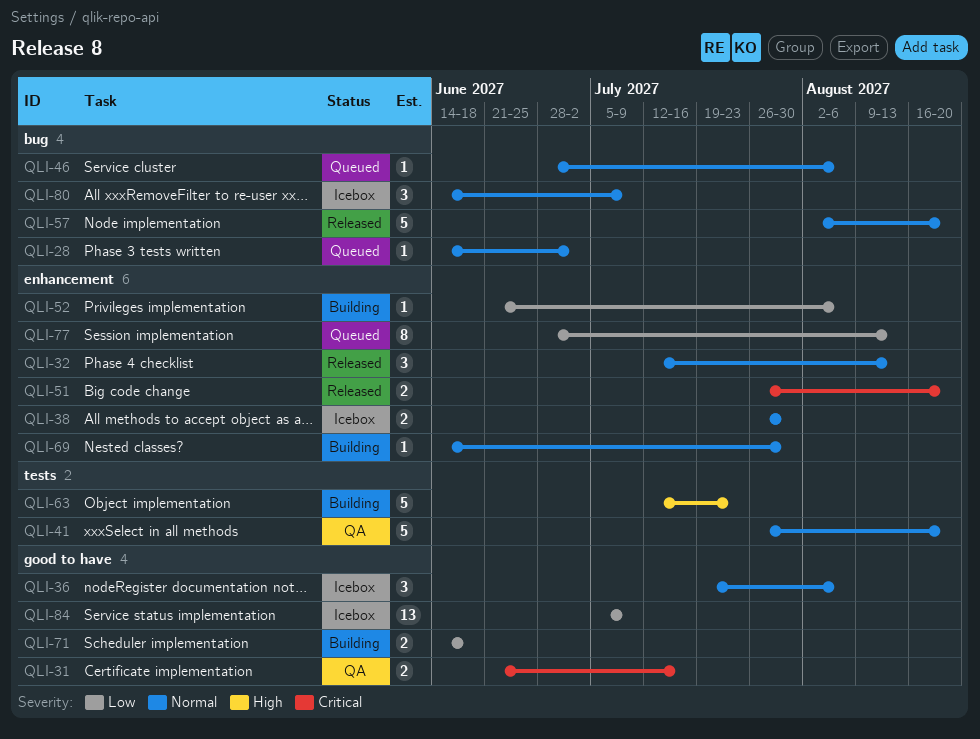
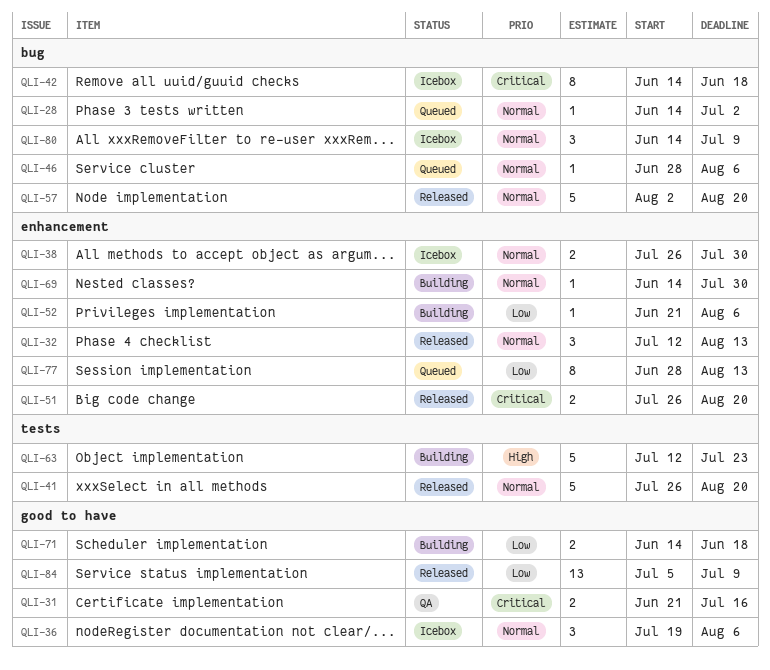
QLI-41, status: QA -> Released
QLI-42: none -> present
QLI-84, status: Icebox -> Released

